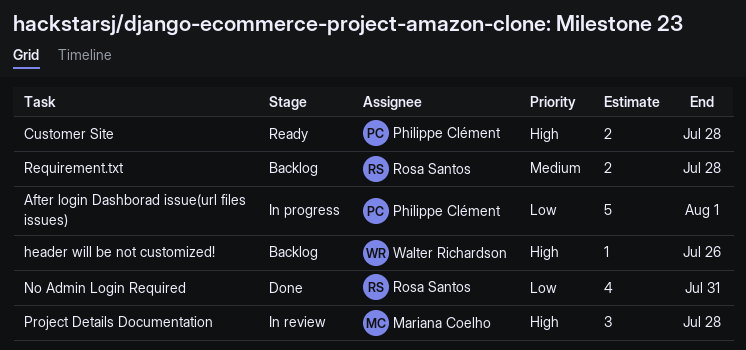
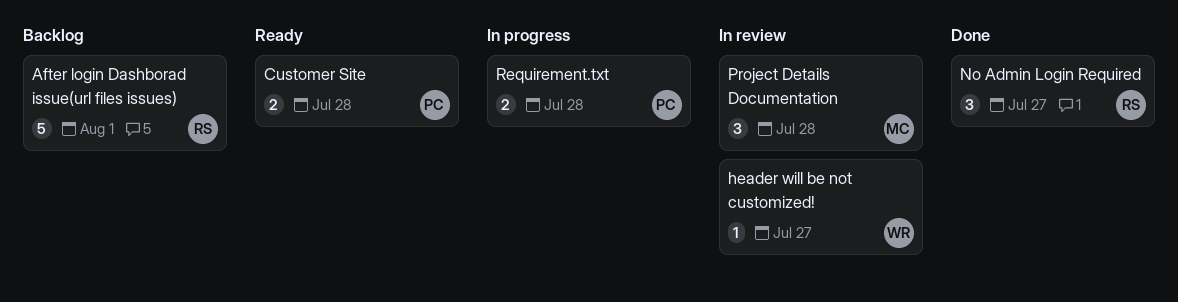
After login Dashborad issue(url files issues), status: In progress -> Backlog
After login Dashborad issue(url files issues), owner: Philippe Clément -> Rosa Santos
header will be not customized!, status: Backlog -> In review
header will be not customized!, due: Jul 26 -> Jul 27
No Admin Login Required, estimate: 4 -> 3
No Admin Login Required, due: Jul 31 -> Jul 27
Requirement.txt, status: Backlog -> In progress
Requirement.txt, owner: Rosa Santos -> Philippe Clément

